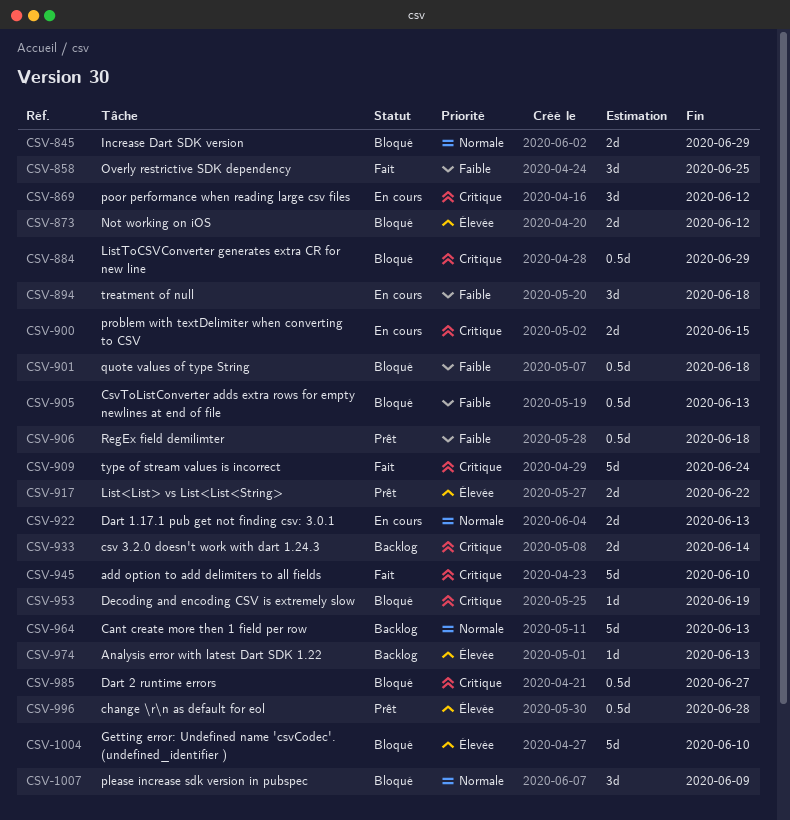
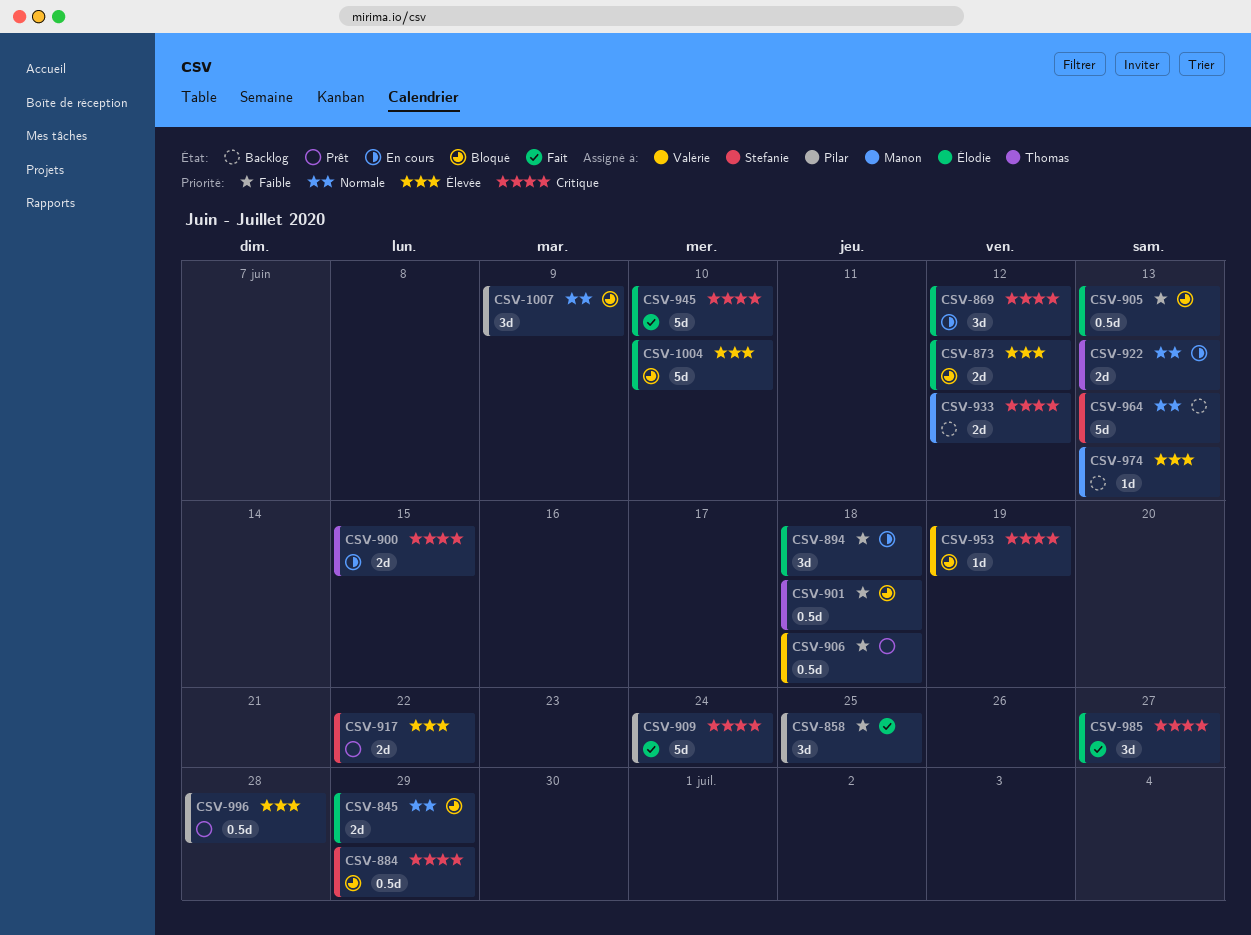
CSV-933, due: Jun 14 -> Jun 12
CSV-985, status: Bloqué -> Fait
CSV-985, estimate: 0.5d -> 3d

